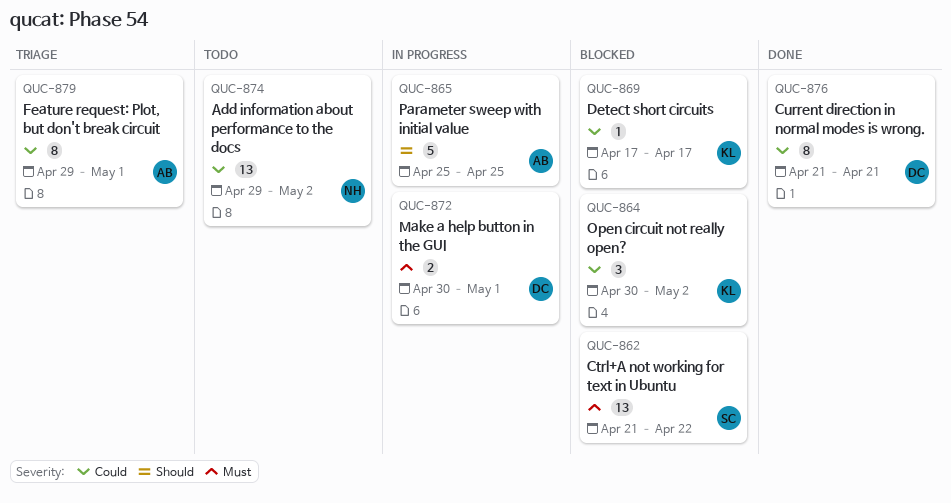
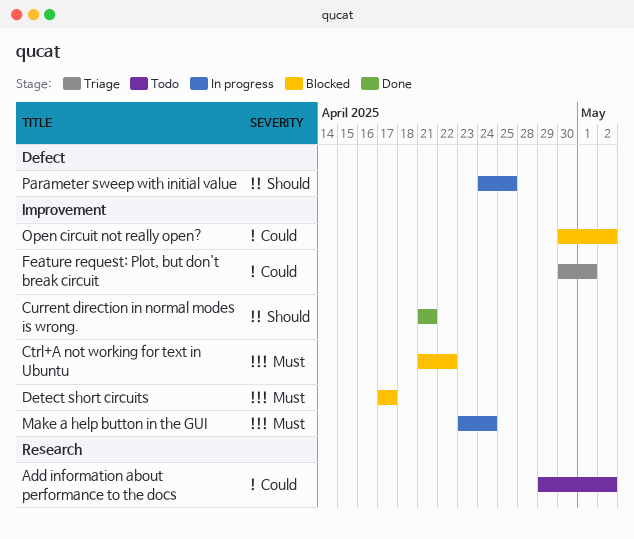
Current direction in normal modes is wrong., priority: Could -> Should
Detect short circuits, priority: Could -> Must
Feature request: Plot, but don't break circuit, start: Apr 29 -> Apr 30
Make a help button in the GUI, start: Apr 30 -> Apr 23
Make a help button in the GUI, due: May 1 -> Apr 24
Parameter sweep with initial value, start: Apr 25 -> Apr 24

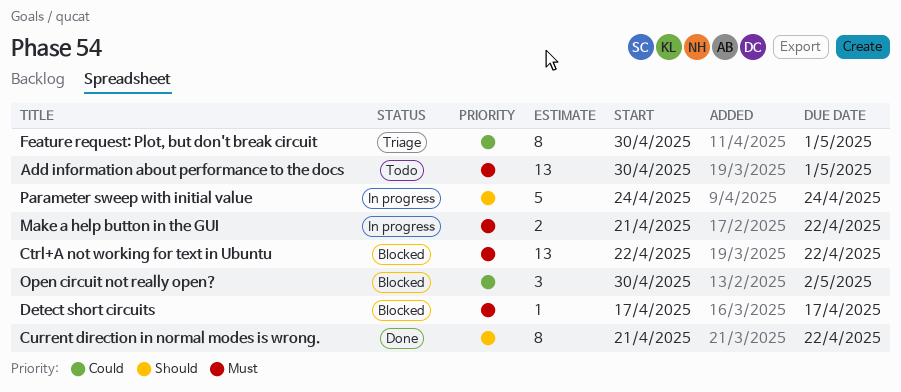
Add information about performance to the docs, priority: Could -> Must
Add information about performance to the docs, start: Apr 29 -> Apr 30
Add information about performance to the docs, due: May 2 -> May 1
Ctrl+A not working for text in Ubuntu, start: Apr 21 -> Apr 22
Current direction in normal modes is wrong., due: Apr 21 -> Apr 22
Make a help button in the GUI, start: Apr 23 -> Apr 21
Make a help button in the GUI, due: Apr 24 -> Apr 22
Parameter sweep with initial value, due: Apr 25 -> Apr 24

